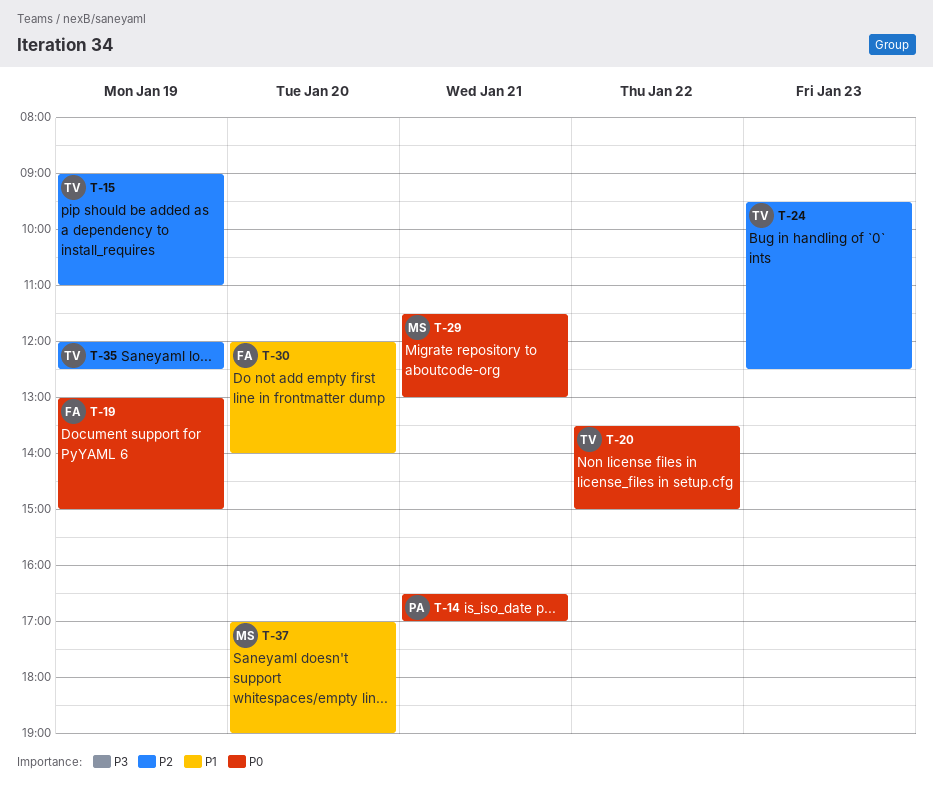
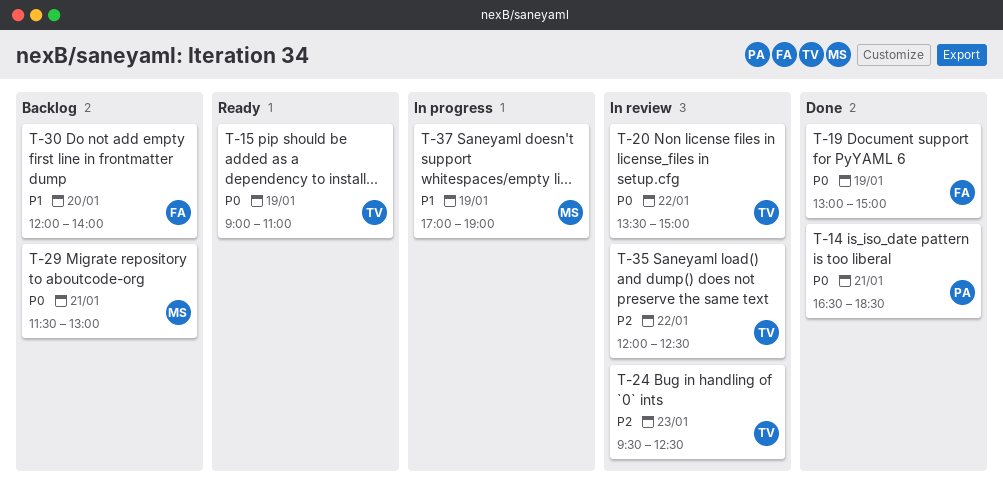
T-14, ends: 17:00 -> 18:30
T-15, priority: P2 -> P0
T-35, day: Jan 19 -> Jan 22
T-37, day: Jan 20 -> Jan 19

